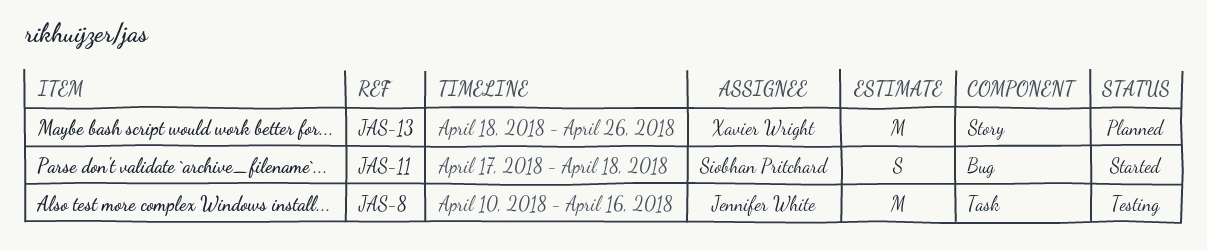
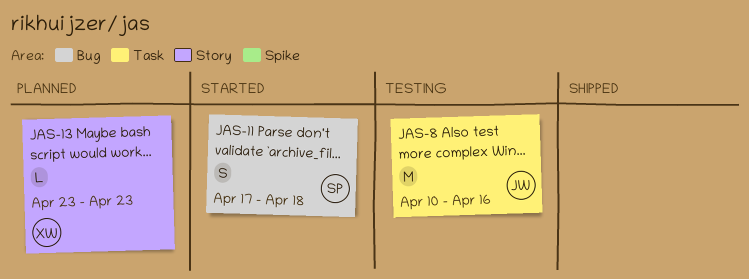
JAS-13, estimate: M -> L
JAS-13, start: Apr 18 -> Apr 23
JAS-13, due: Apr 26 -> Apr 23

